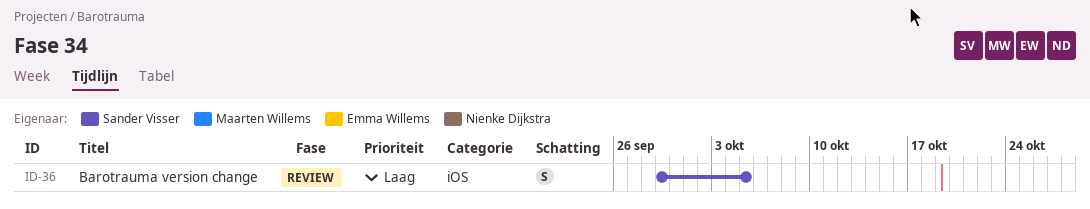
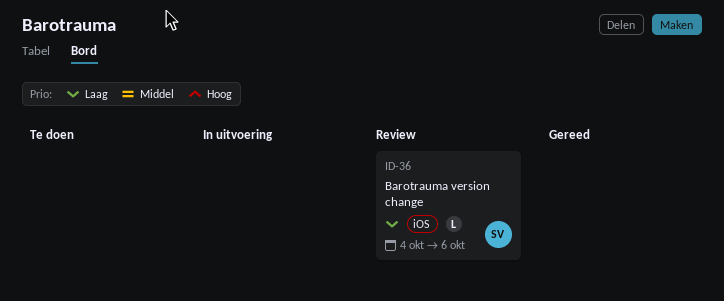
ID-36, estimate: S -> L
ID-36, start: Sep 29 -> Oct 4
ID-36, due: Oct 5 -> Oct 6

